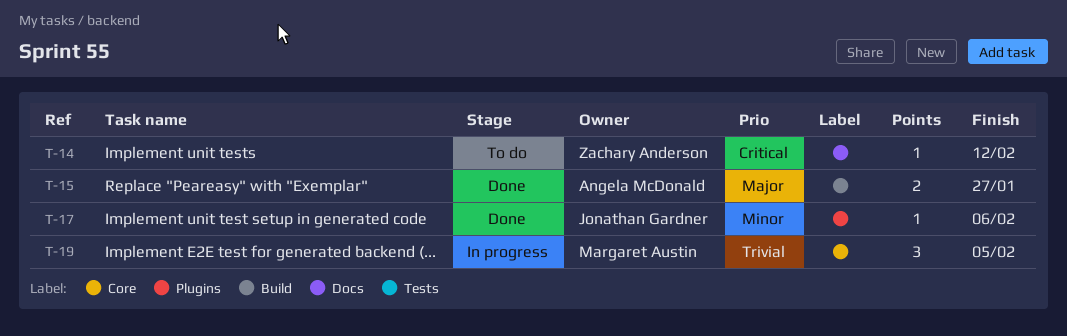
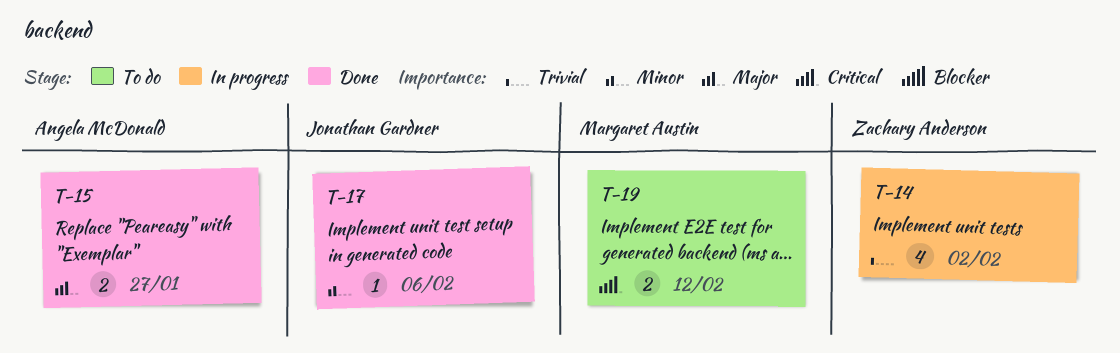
T-14, status: To do -> In progress
T-14, priority: Critical -> Trivial
T-14, estimate: 1 -> 4
T-14, due: Feb 12 -> Feb 2
T-19, status: In progress -> To do
T-19, priority: Trivial -> Critical
T-19, estimate: 3 -> 2
T-19, due: Feb 5 -> Feb 12

